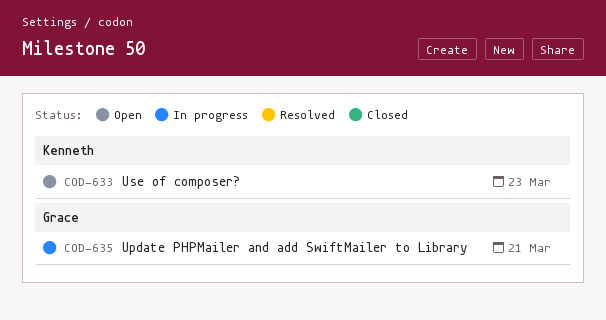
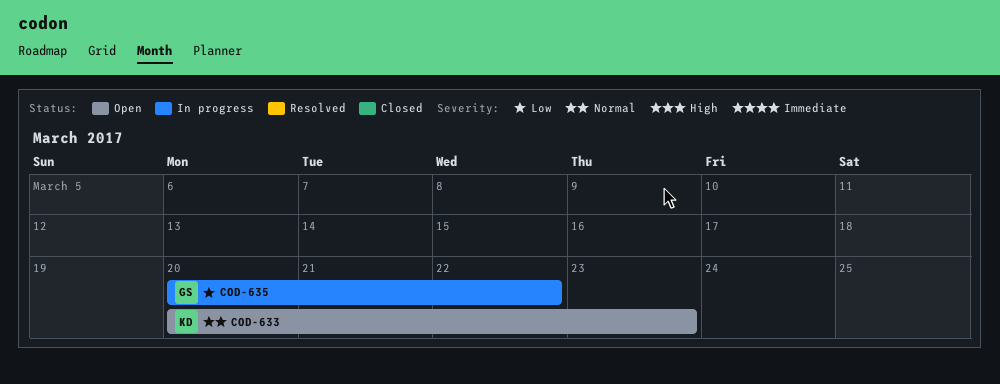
COD-635, due: Mar 21 -> Mar 22

